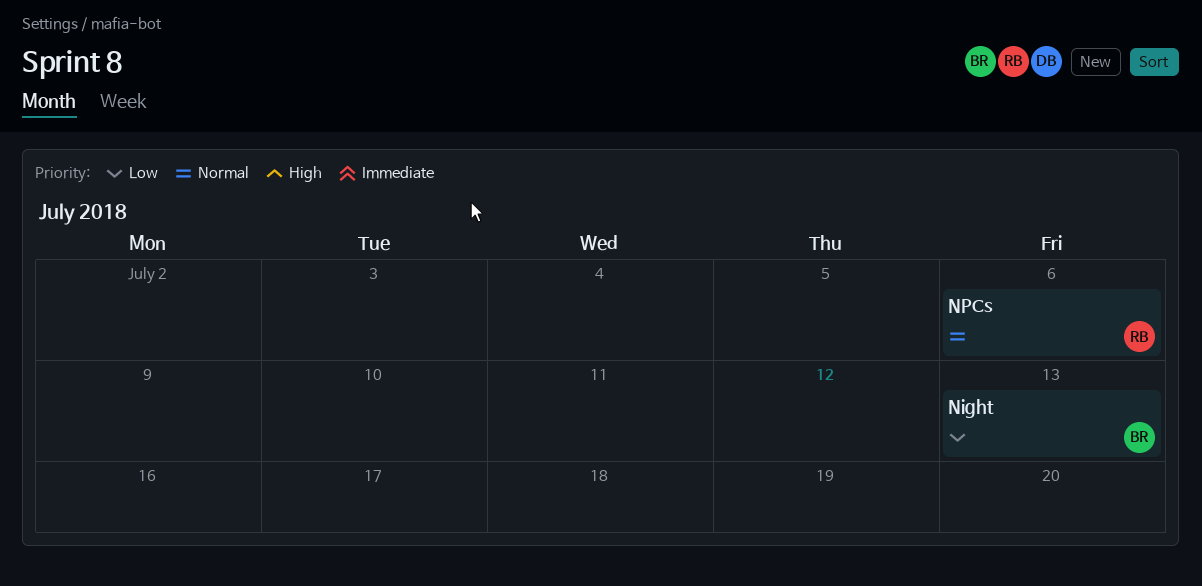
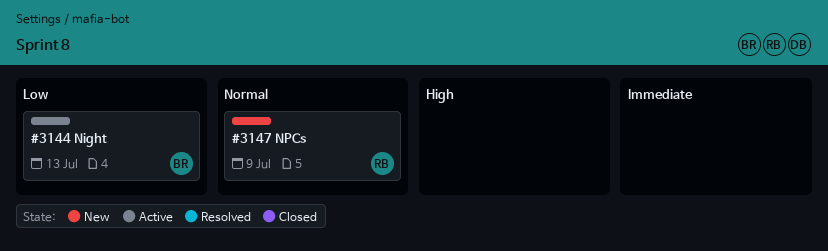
NPCs, due: Jul 6 -> Jul 9

